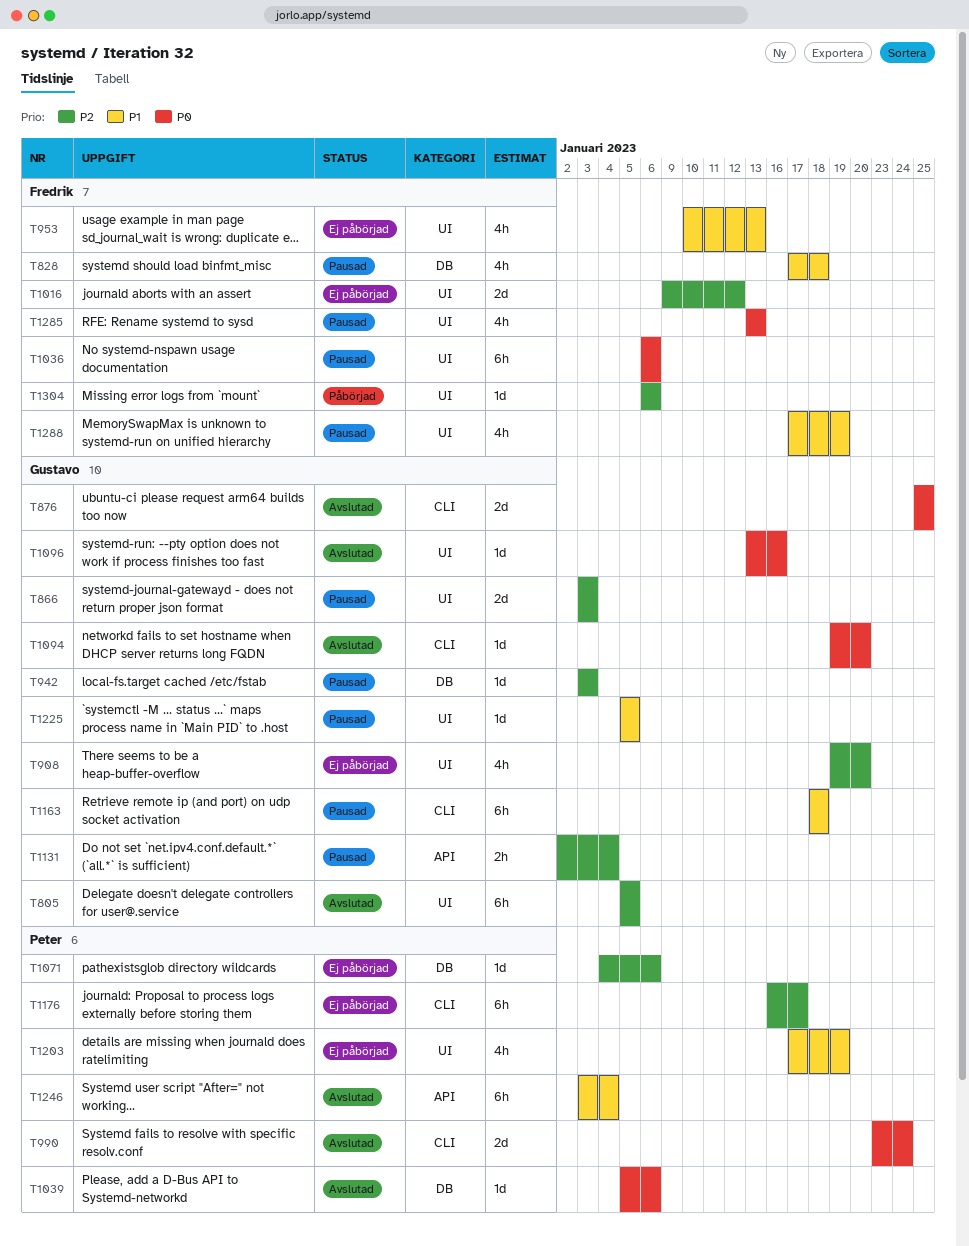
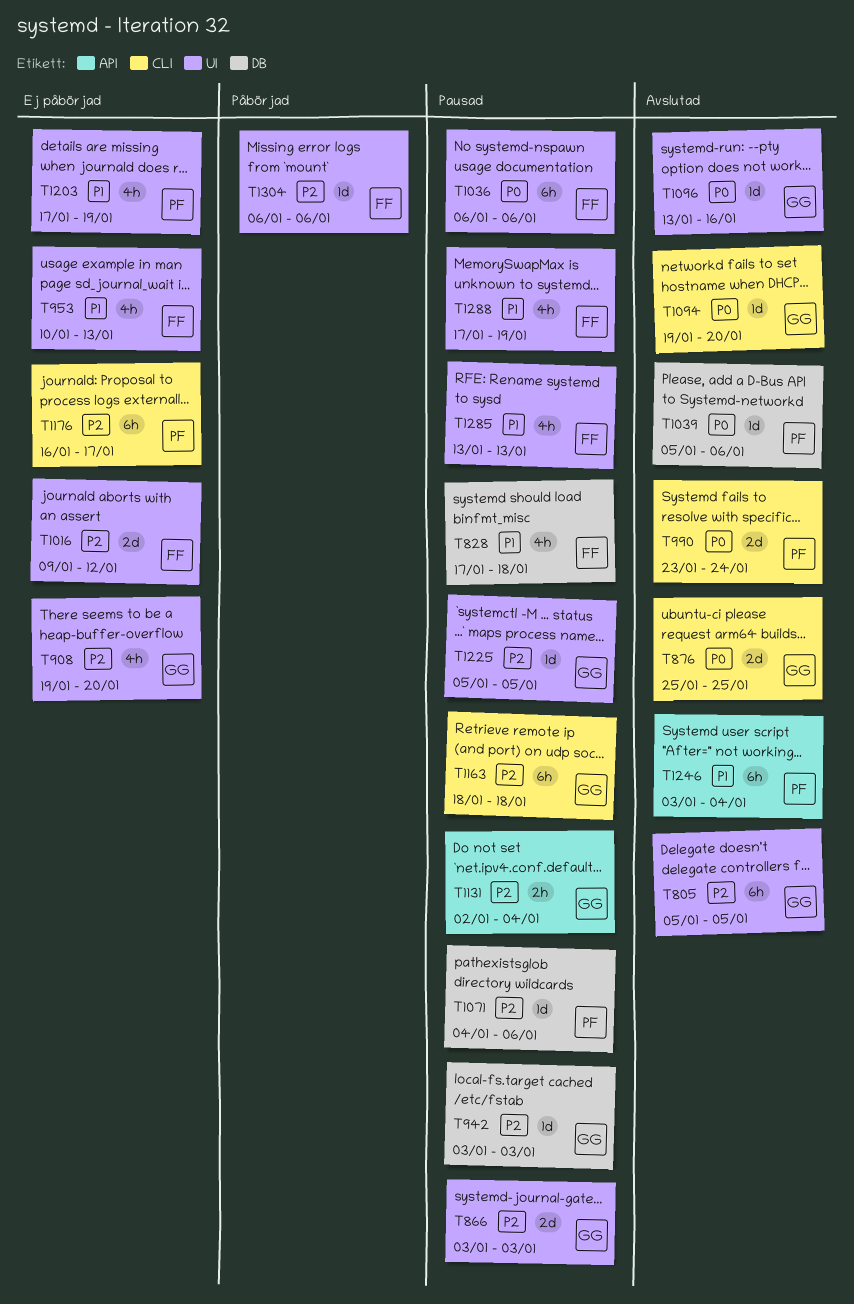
T1071, status: Ej påbörjad -> Pausad
T1163, priority: P1 -> P2
T1225, priority: P1 -> P2
T1285, priority: P0 -> P1

